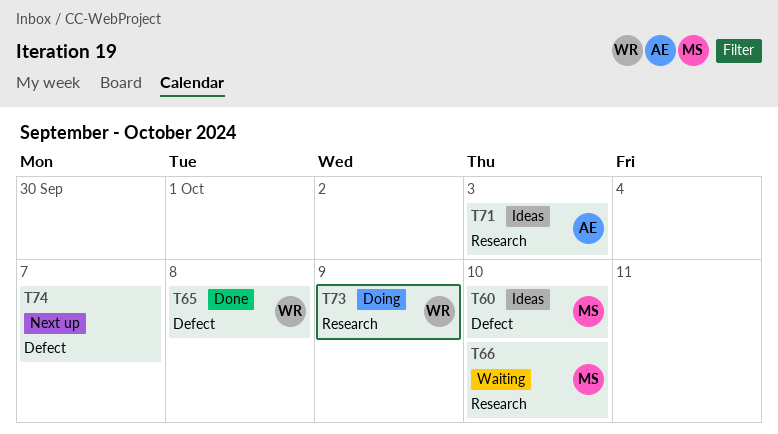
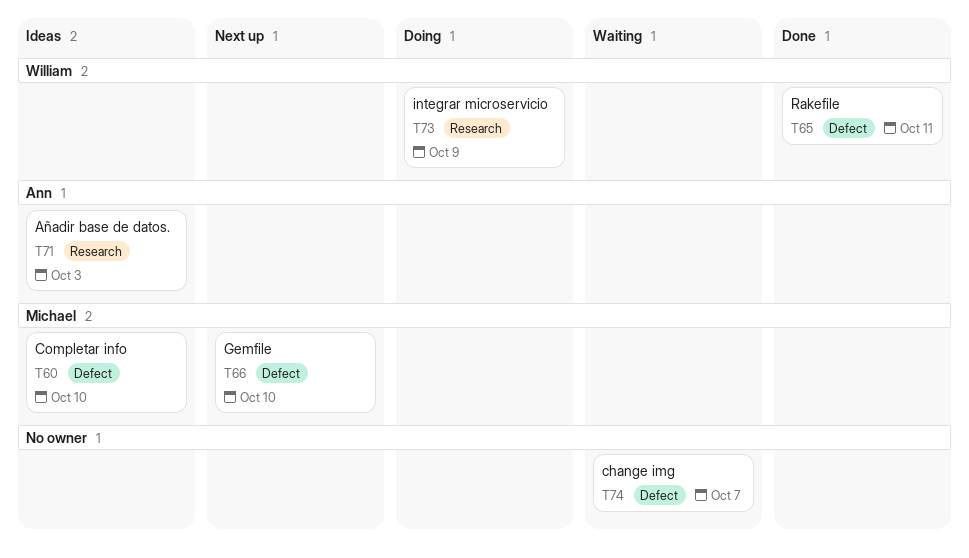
T65, due: Oct 8 -> Oct 11
T66, status: Waiting -> Next up
T66, label: Research -> Defect
T74, status: Next up -> Waiting

